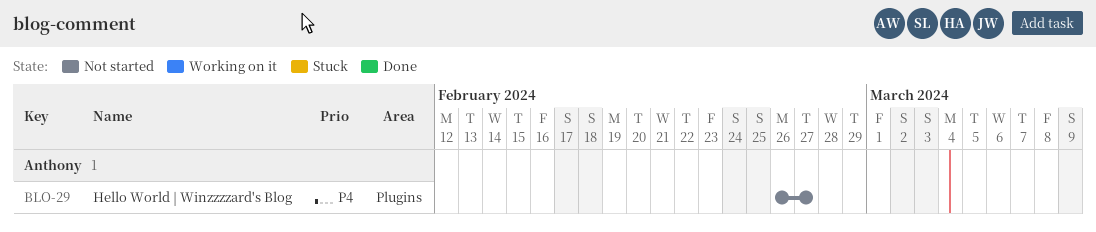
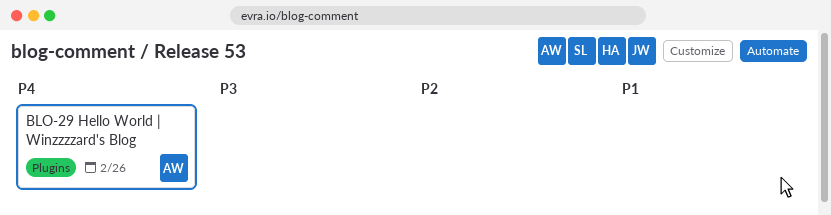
BLO-29, due: Feb 27 -> Feb 26

